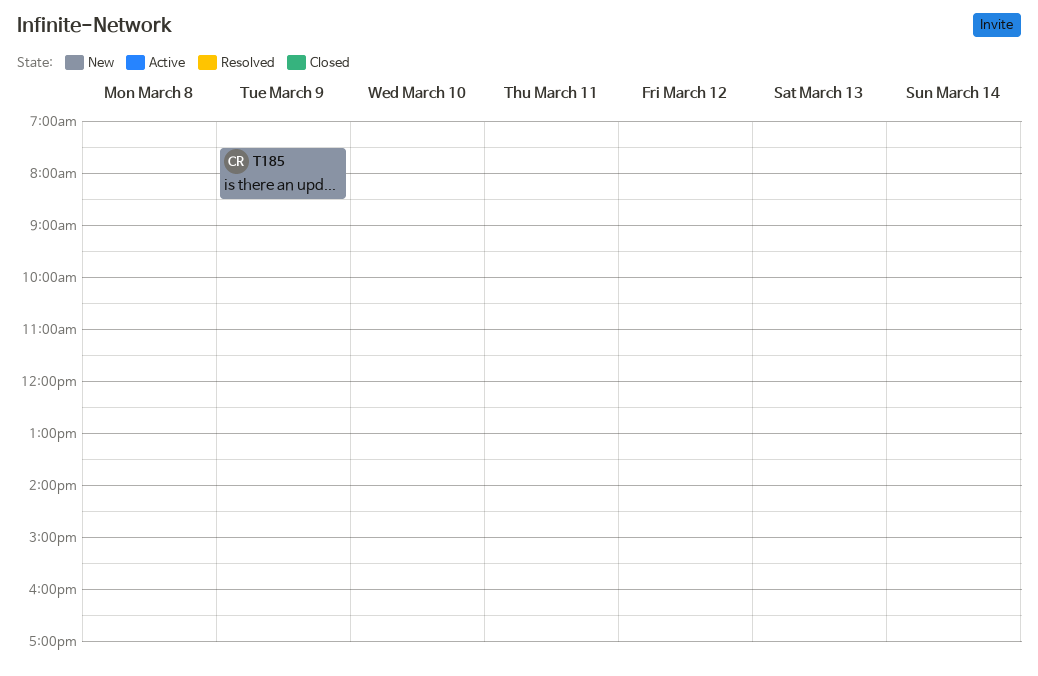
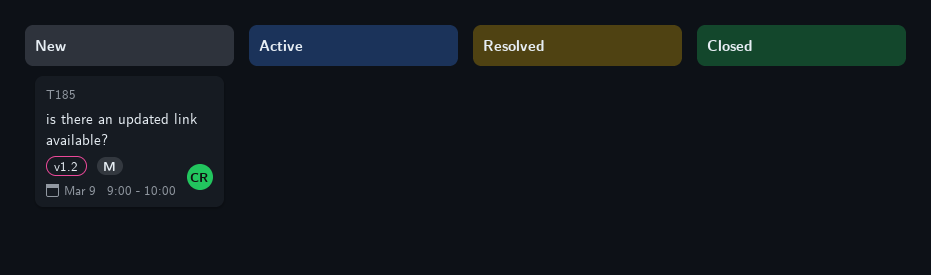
T185, begins: 07:30 -> 09:00
T185, ends: 08:30 -> 10:00

